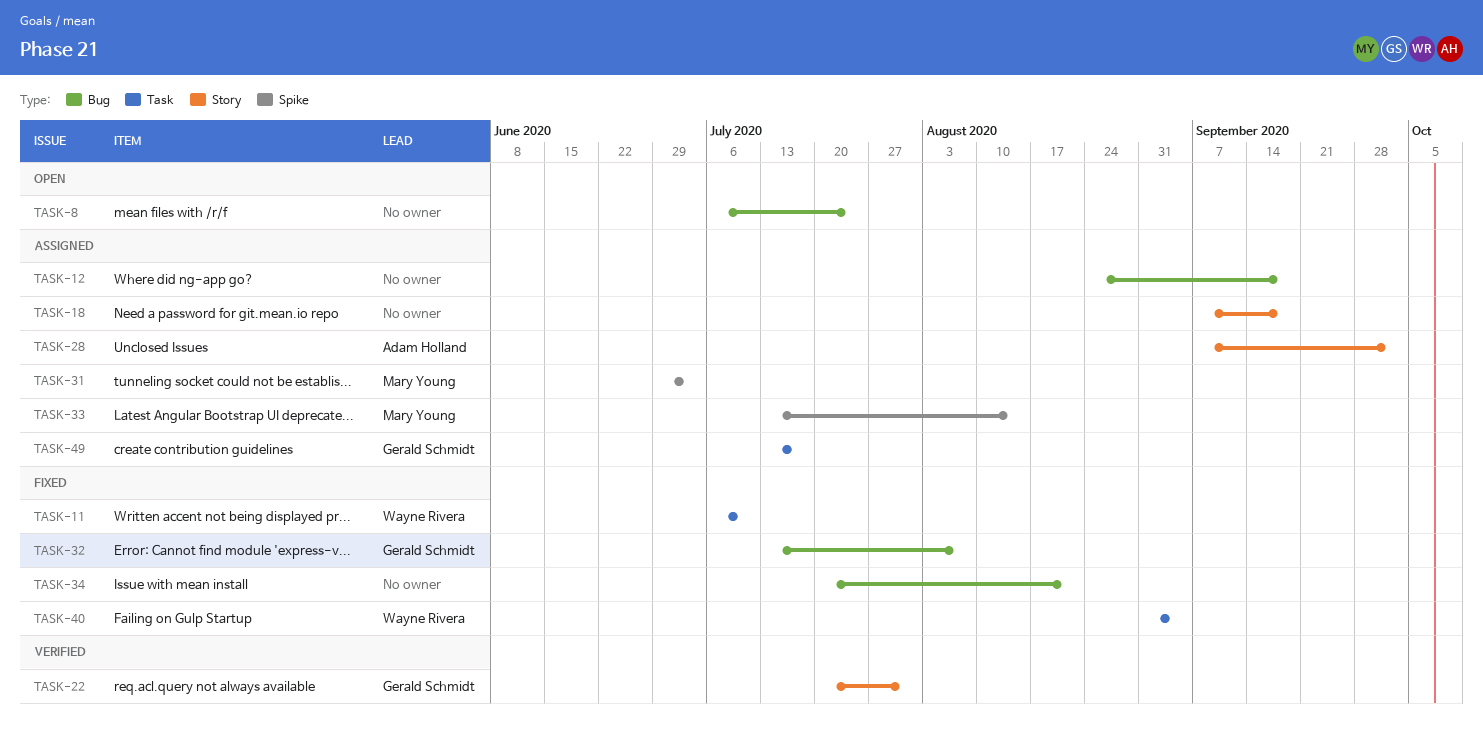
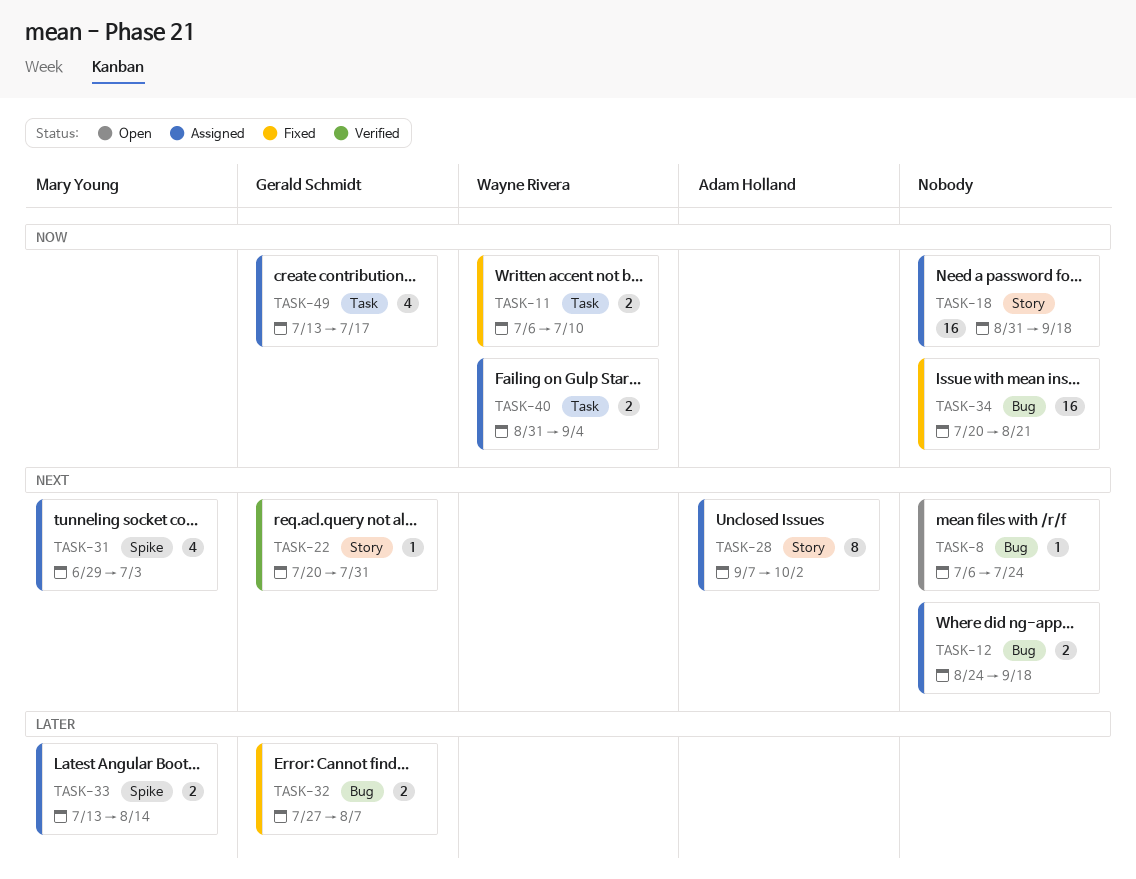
TASK-18, start: Sep 7 -> Aug 31
TASK-32, start: Jul 13 -> Jul 27
TASK-40, status: Fixed -> Assigned

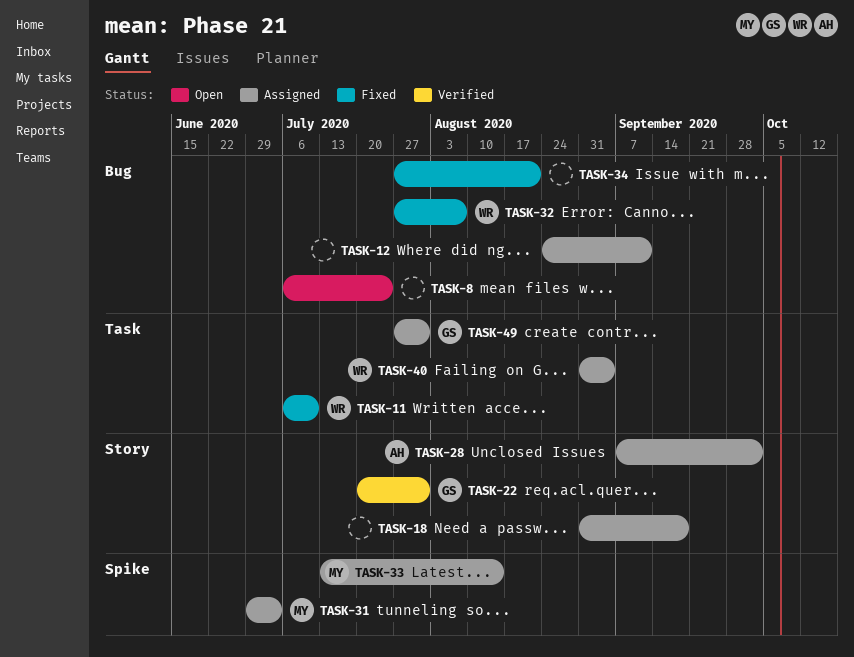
TASK-12, due: Sep 18 -> Sep 11
TASK-32, owner: Gerald Schmidt -> Wayne Rivera
TASK-34, start: Jul 20 -> Jul 27
TASK-49, start: Jul 13 -> Jul 27
TASK-49, due: Jul 17 -> Jul 31

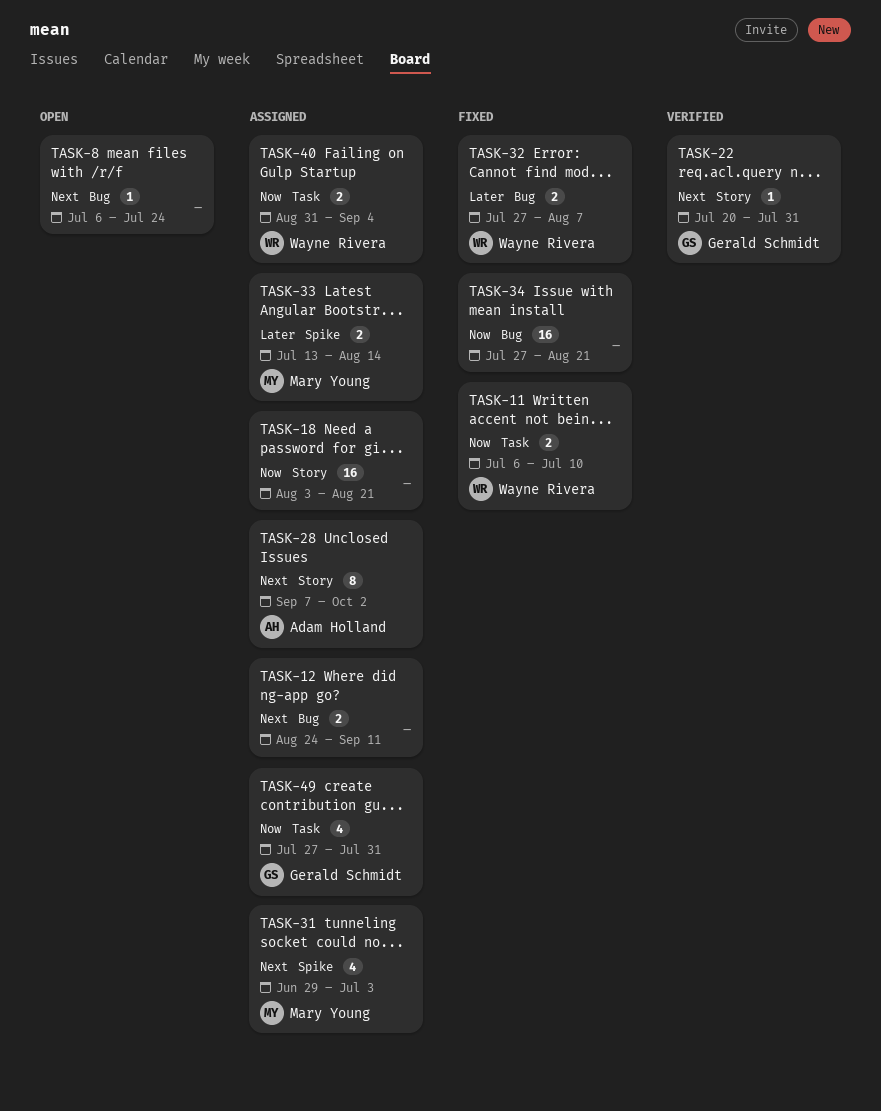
TASK-18, start: Aug 31 -> Aug 3
TASK-18, due: Sep 18 -> Aug 21

